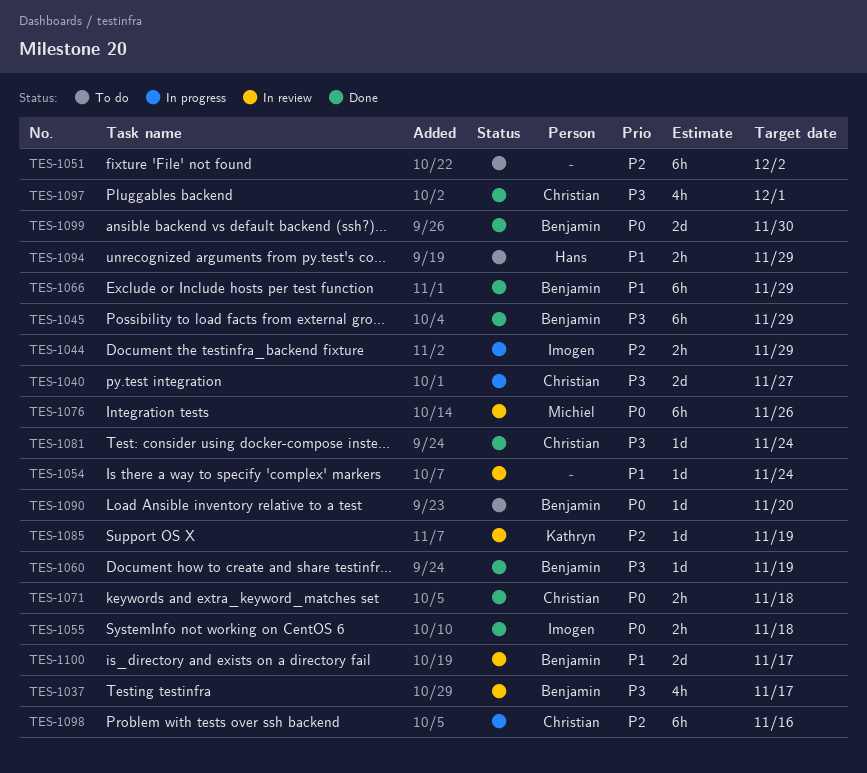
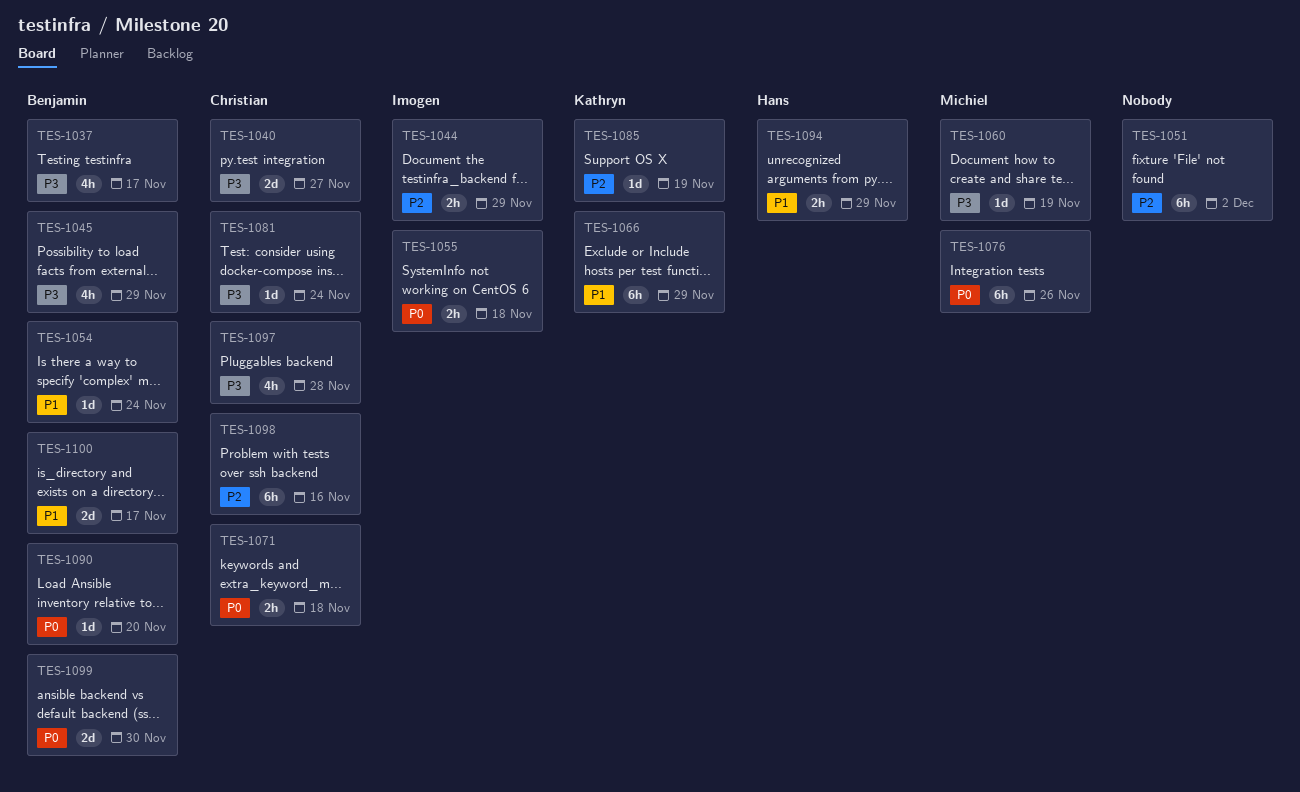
TES-1045, estimate: 6h -> 4h
TES-1054, owner: none -> Benjamin
TES-1060, owner: Benjamin -> Michiel
TES-1066, owner: Benjamin -> Kathryn
TES-1097, due: Dec 1 -> Nov 28

